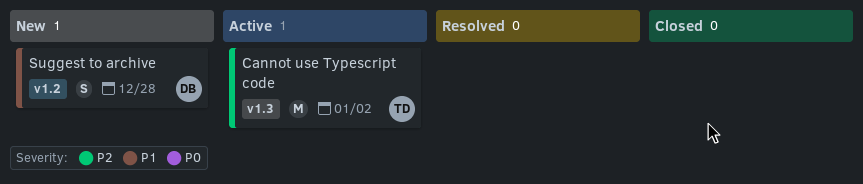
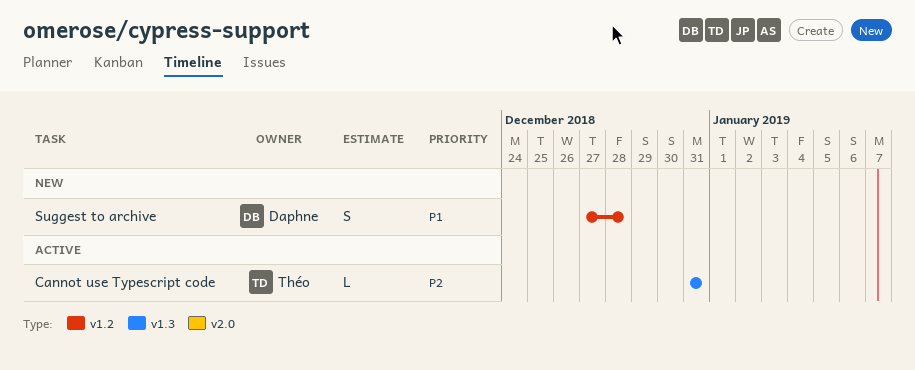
Cannot use Typescript code, estimate: M -> L
Cannot use Typescript code, due: Jan 2 -> Dec 31

